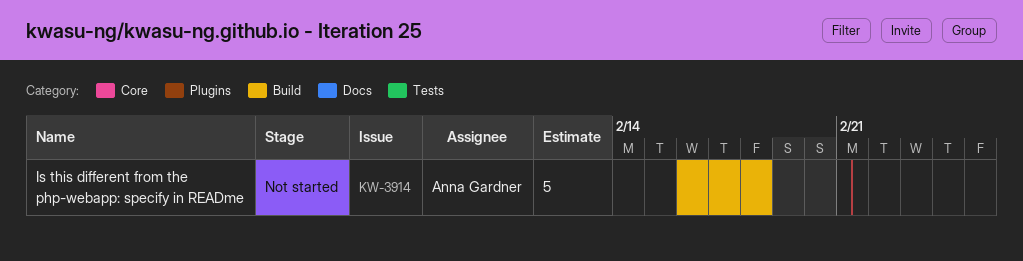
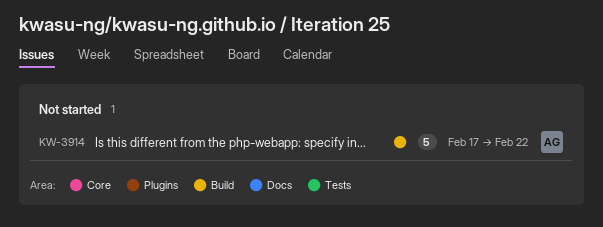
KW-3914, start: Feb 16 -> Feb 17
KW-3914, due: Feb 18 -> Feb 22

